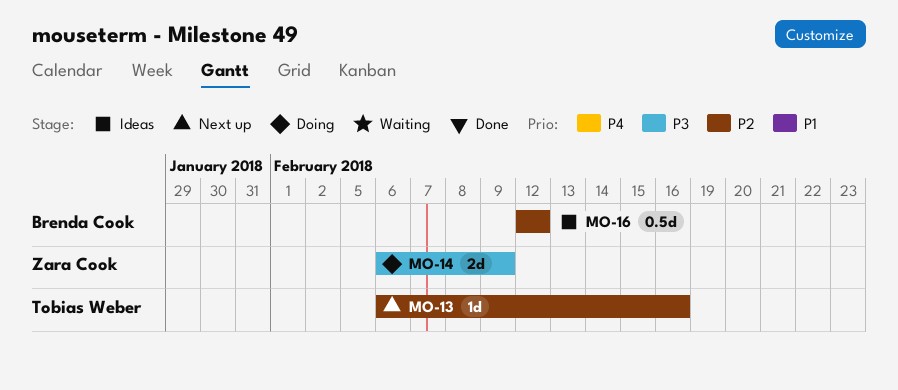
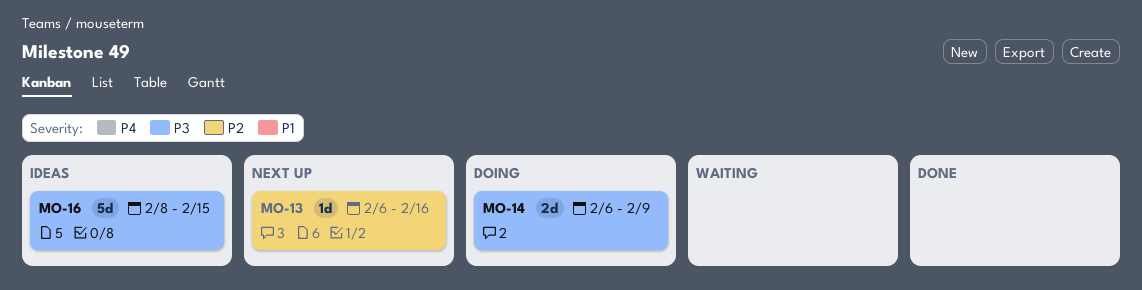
MO-16, priority: P2 -> P3
MO-16, estimate: 0.5d -> 5d
MO-16, start: Feb 12 -> Feb 8
MO-16, due: Feb 12 -> Feb 15

